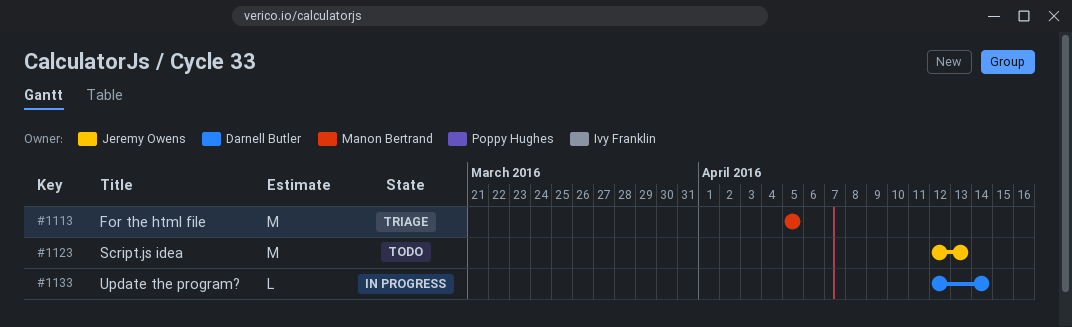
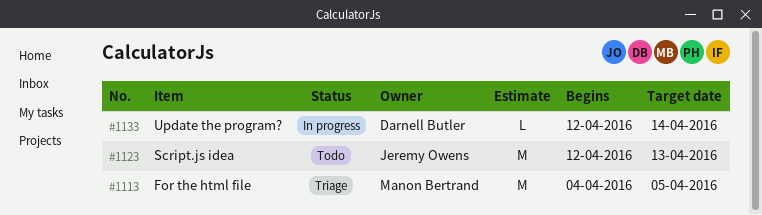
#1113, start: Apr 5 -> Apr 4

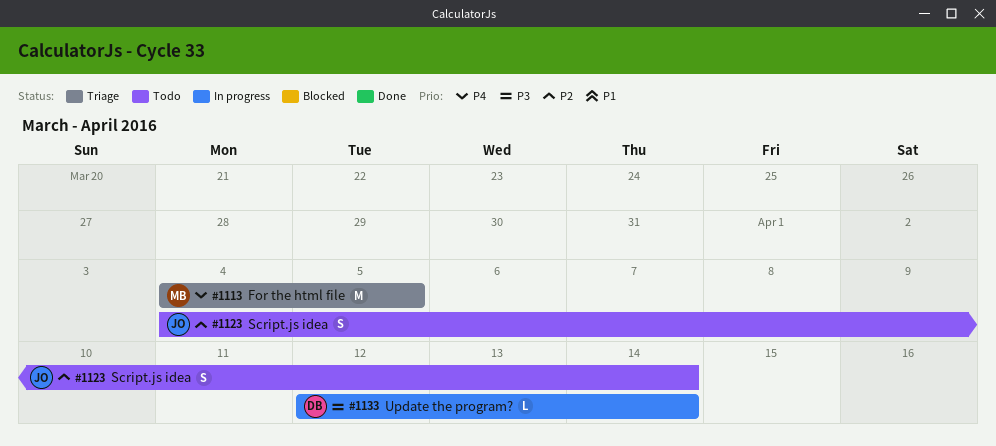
#1123, estimate: M -> S
#1123, start: Apr 12 -> Apr 4
#1123, due: Apr 13 -> Apr 14

